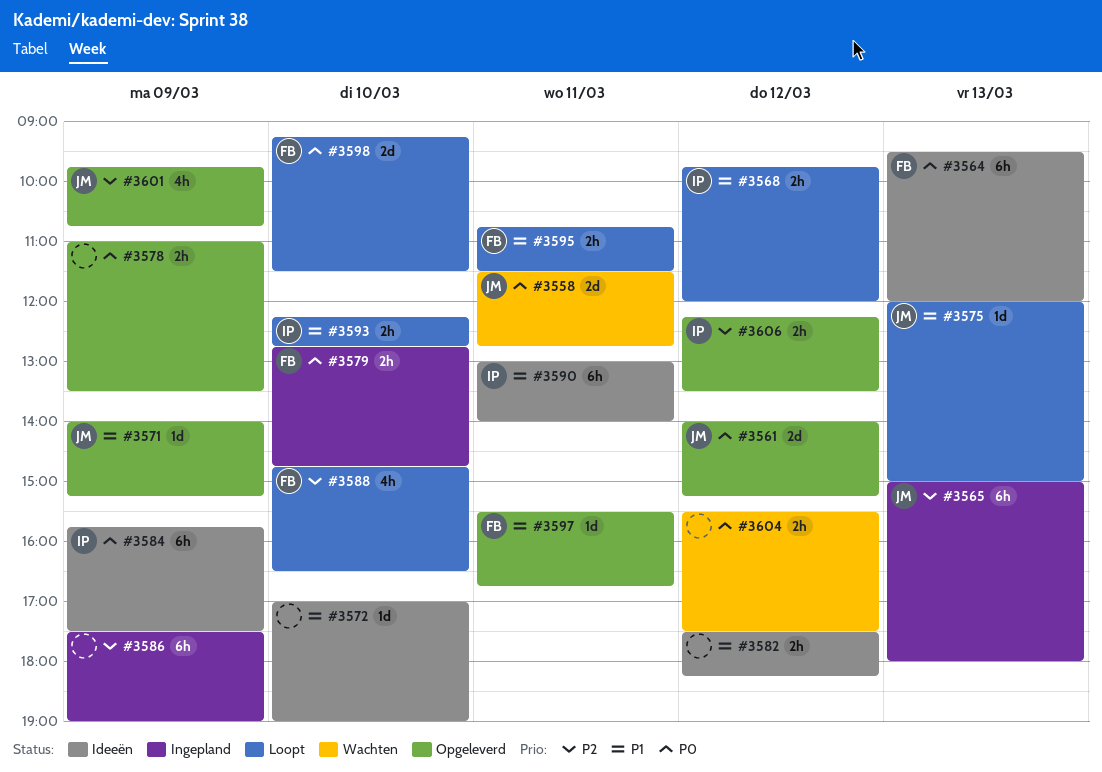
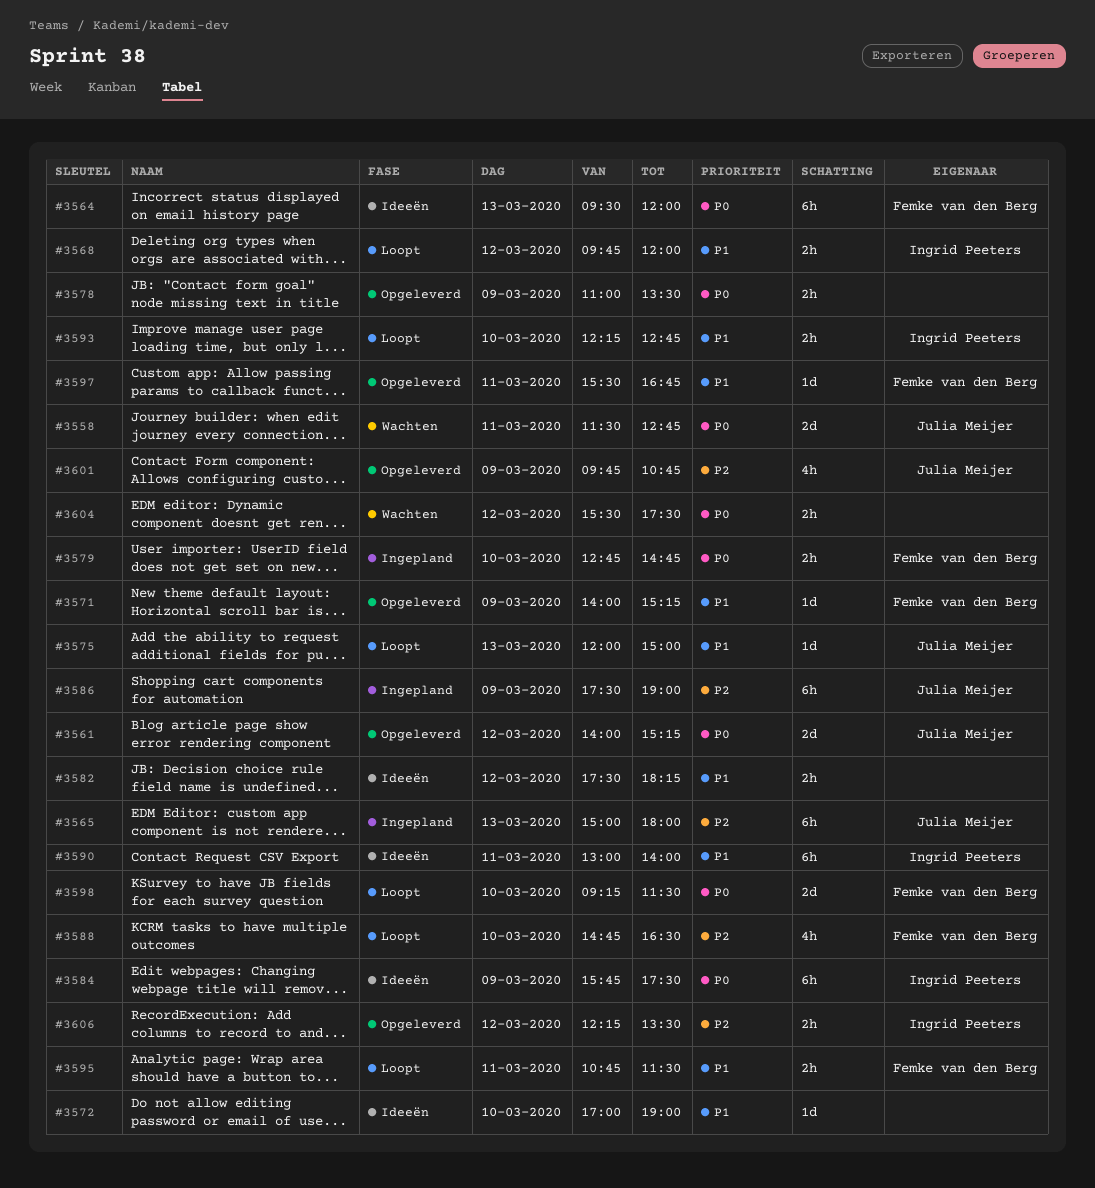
#3571, owner: Julia Meijer -> Femke van den Berg
#3586, owner: none -> Julia Meijer

